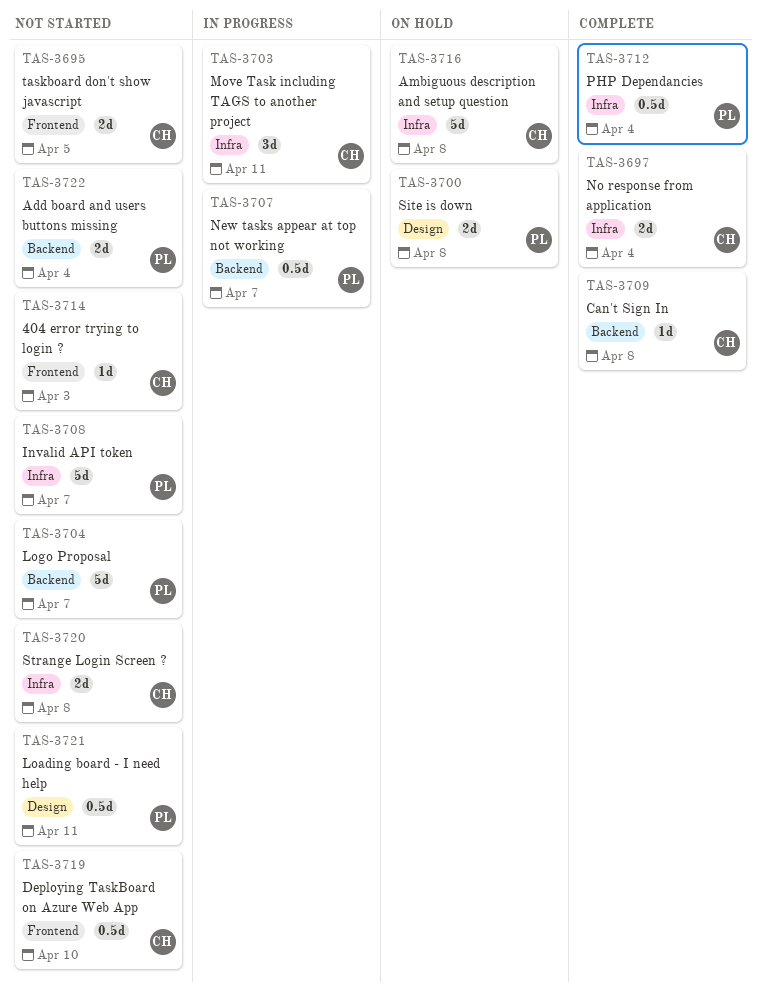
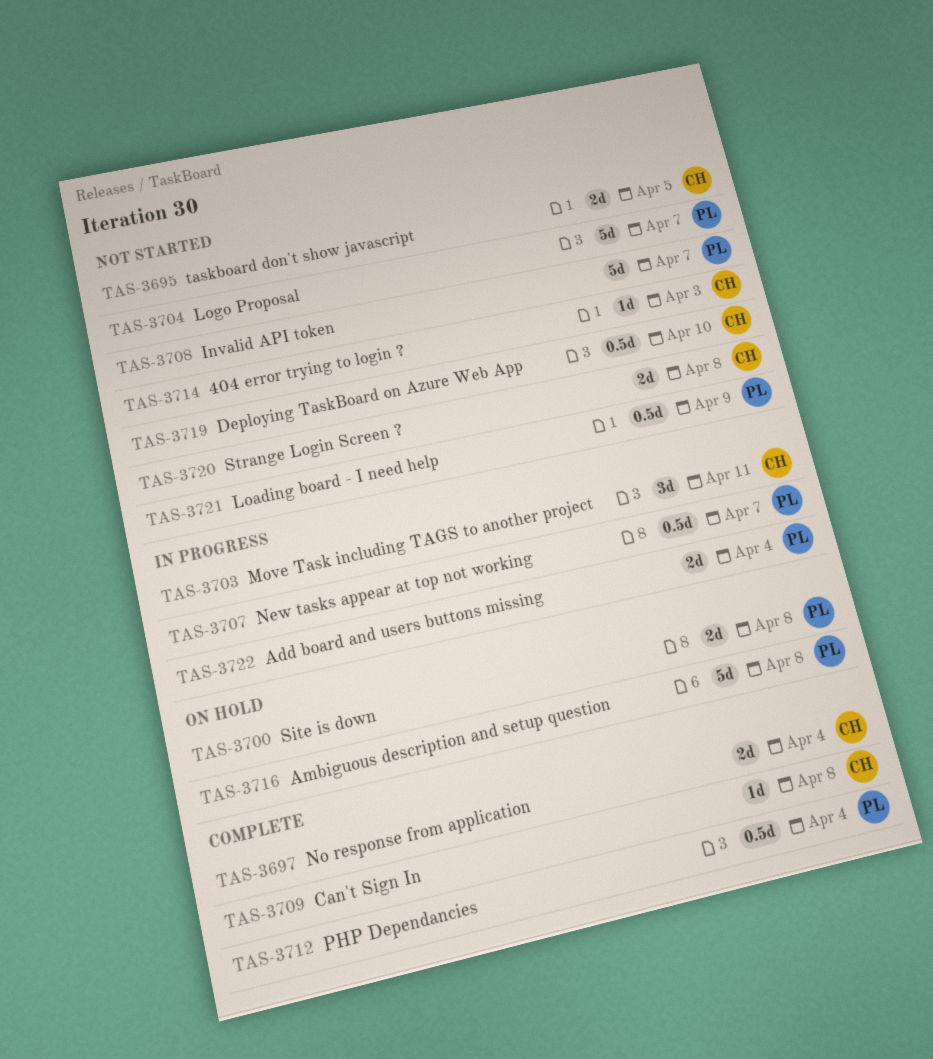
TAS-3716, owner: CH -> PL
TAS-3721, due: Apr 11 -> Apr 9
TAS-3722, status: Not started -> In progress

